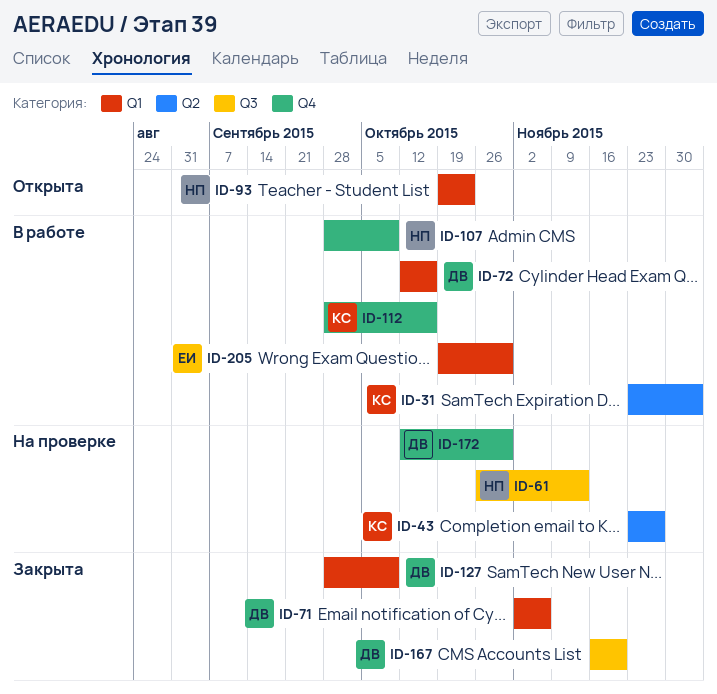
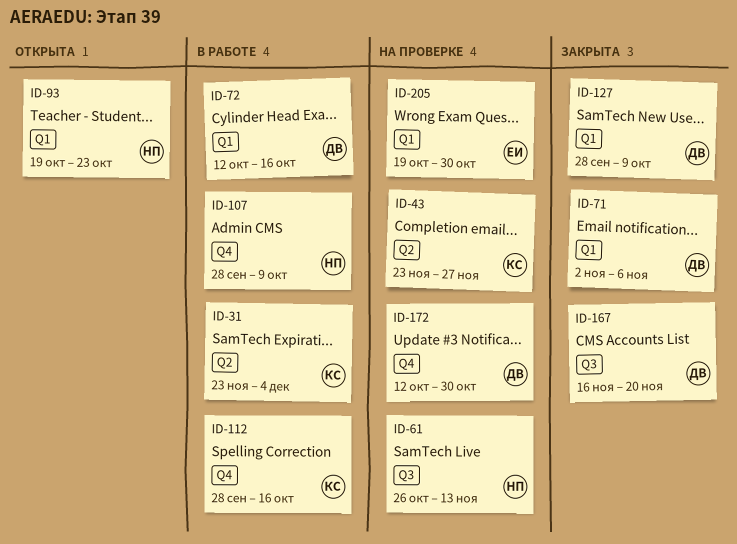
ID-205, status: В работе -> На проверке

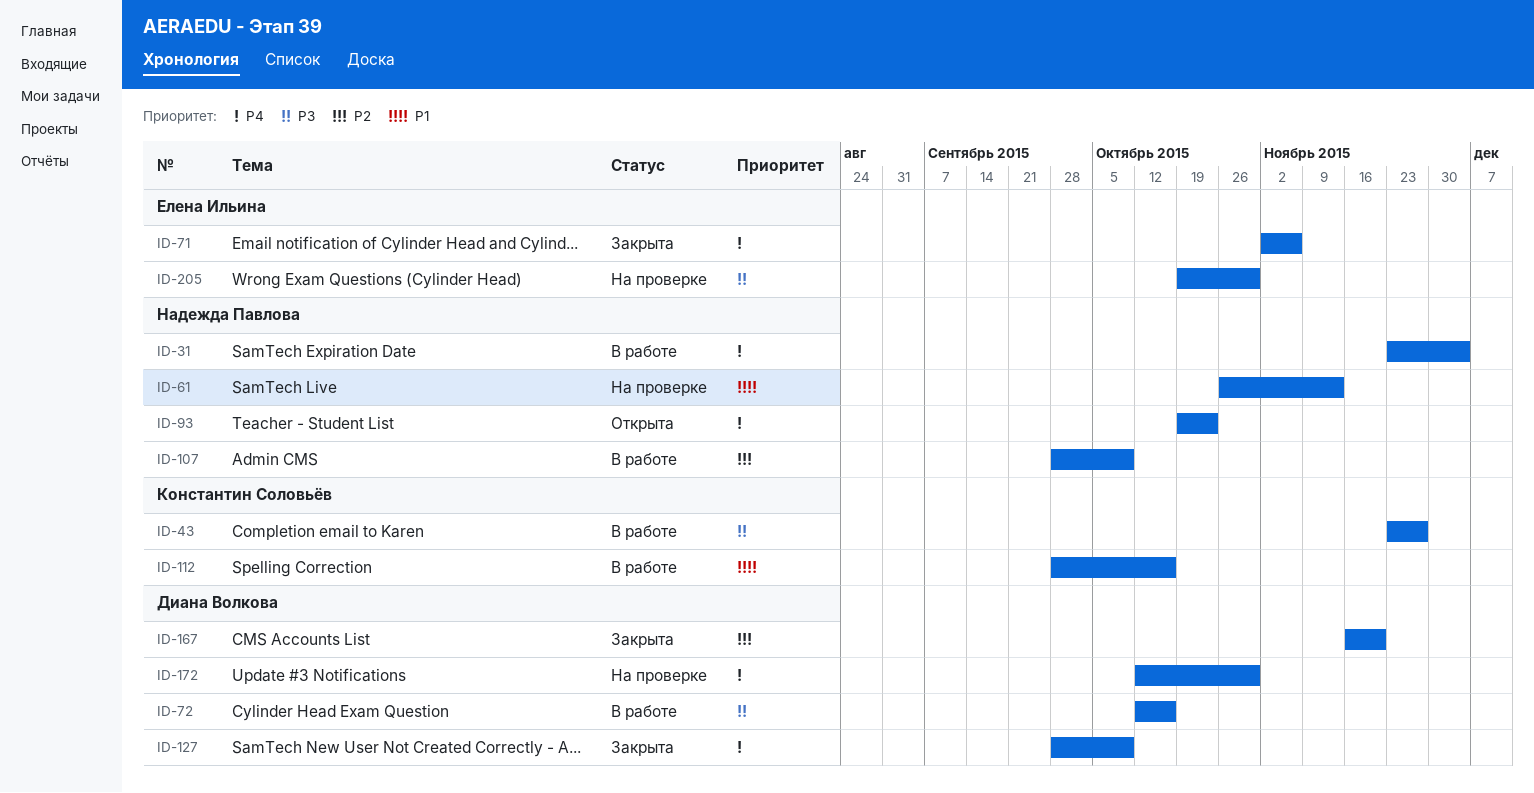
ID-31, owner: Константин Соловьёв -> Надежда Павлова
ID-43, status: На проверке -> В работе
ID-71, owner: Диана Волкова -> Елена Ильина

